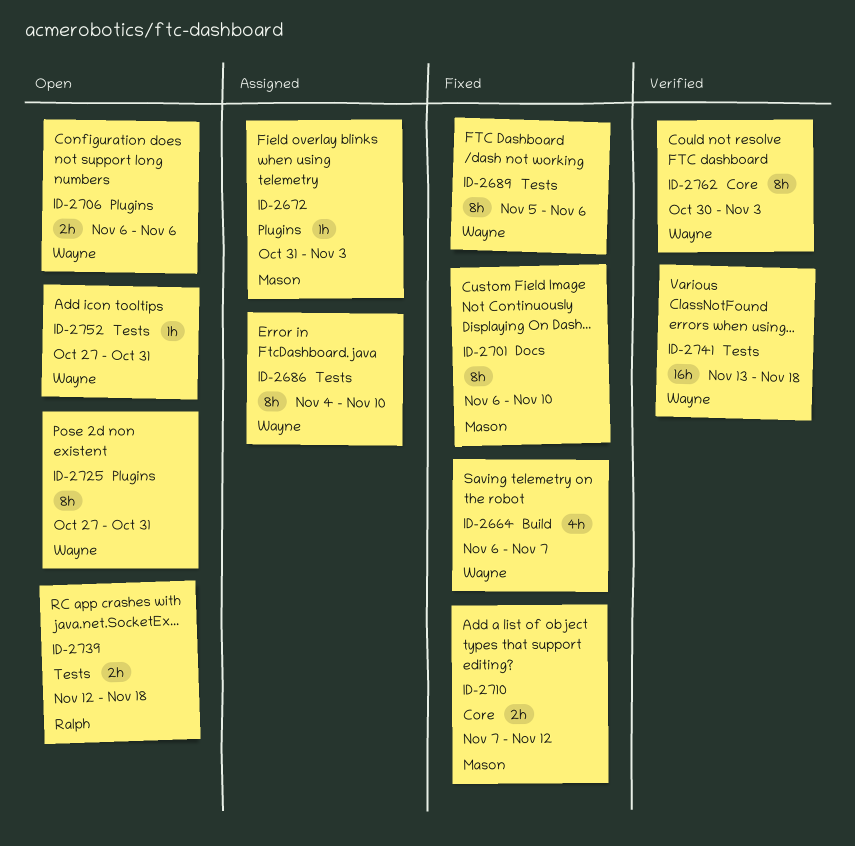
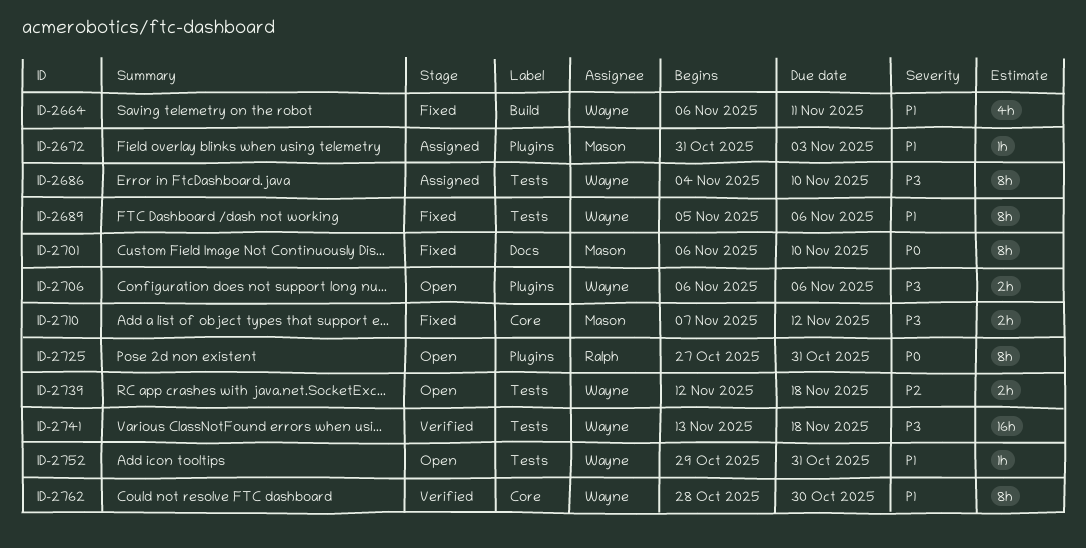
ID-2664, due: Nov 7 -> Nov 11
ID-2725, owner: Wayne -> Ralph
ID-2739, owner: Ralph -> Wayne
ID-2752, start: Oct 27 -> Oct 29
ID-2762, start: Oct 30 -> Oct 28
ID-2762, due: Nov 3 -> Oct 30

